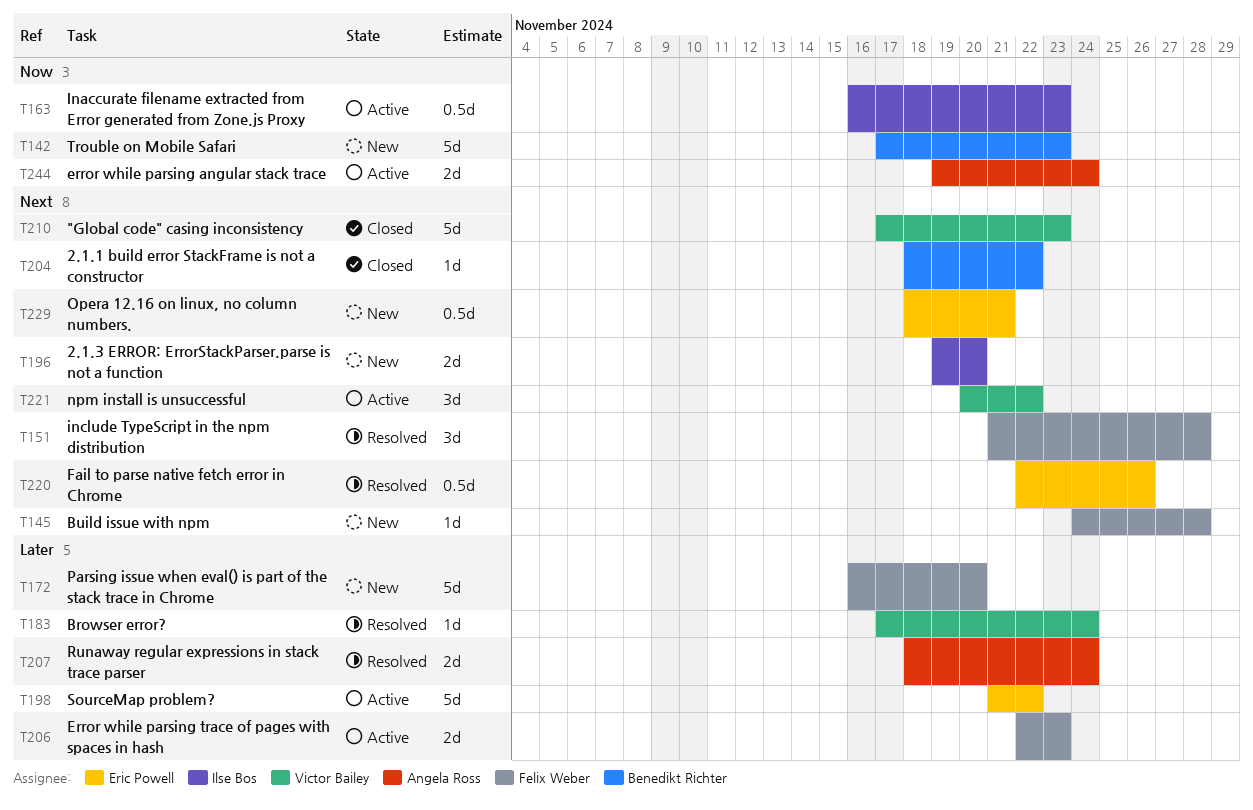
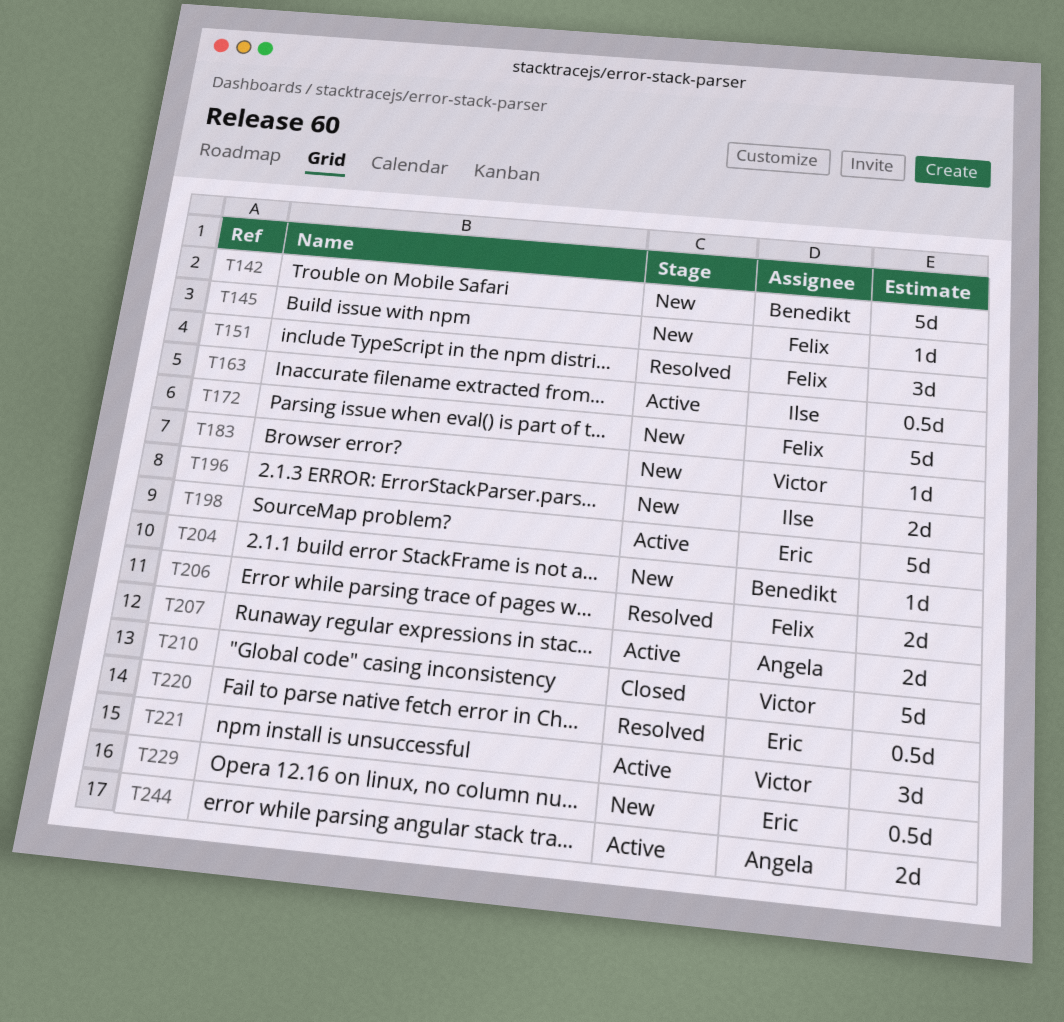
T183, status: Resolved -> New
T204, status: Closed -> New
T206, status: Active -> Resolved
T207, status: Resolved -> Active

